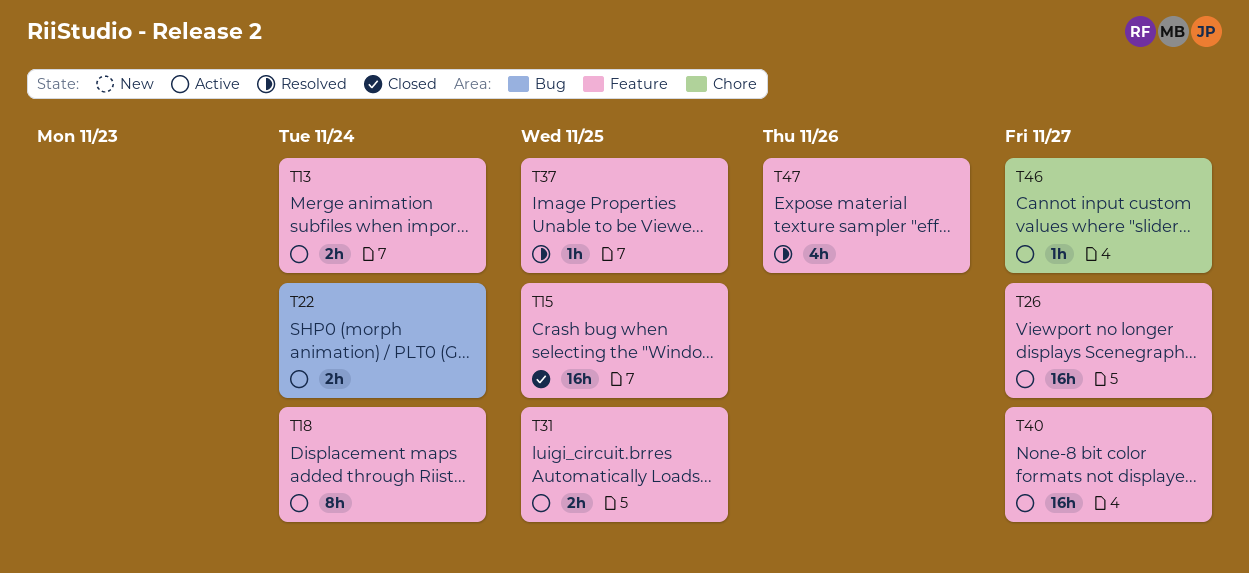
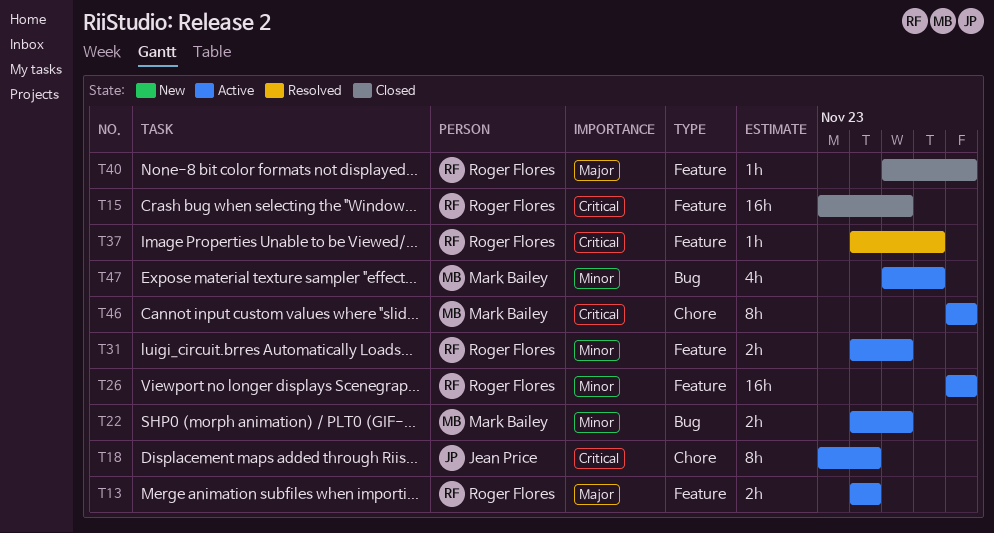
T18, label: Feature -> Chore
T22, due: Nov 24 -> Nov 25
T37, due: Nov 25 -> Nov 26
T40, status: Active -> Closed
T40, estimate: 16h -> 1h
T46, estimate: 1h -> 8h
T47, status: Resolved -> Active
T47, label: Feature -> Bug

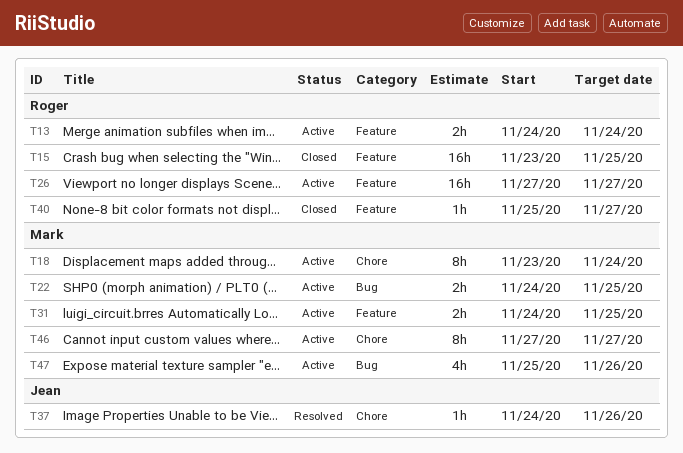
T18, owner: Jean Price -> Mark Bailey
T31, owner: Roger Flores -> Mark Bailey
T37, owner: Roger Flores -> Jean Price
T37, label: Feature -> Chore

